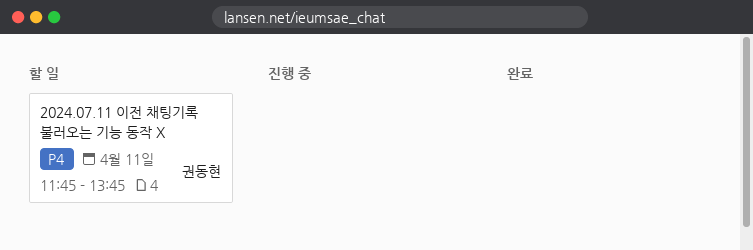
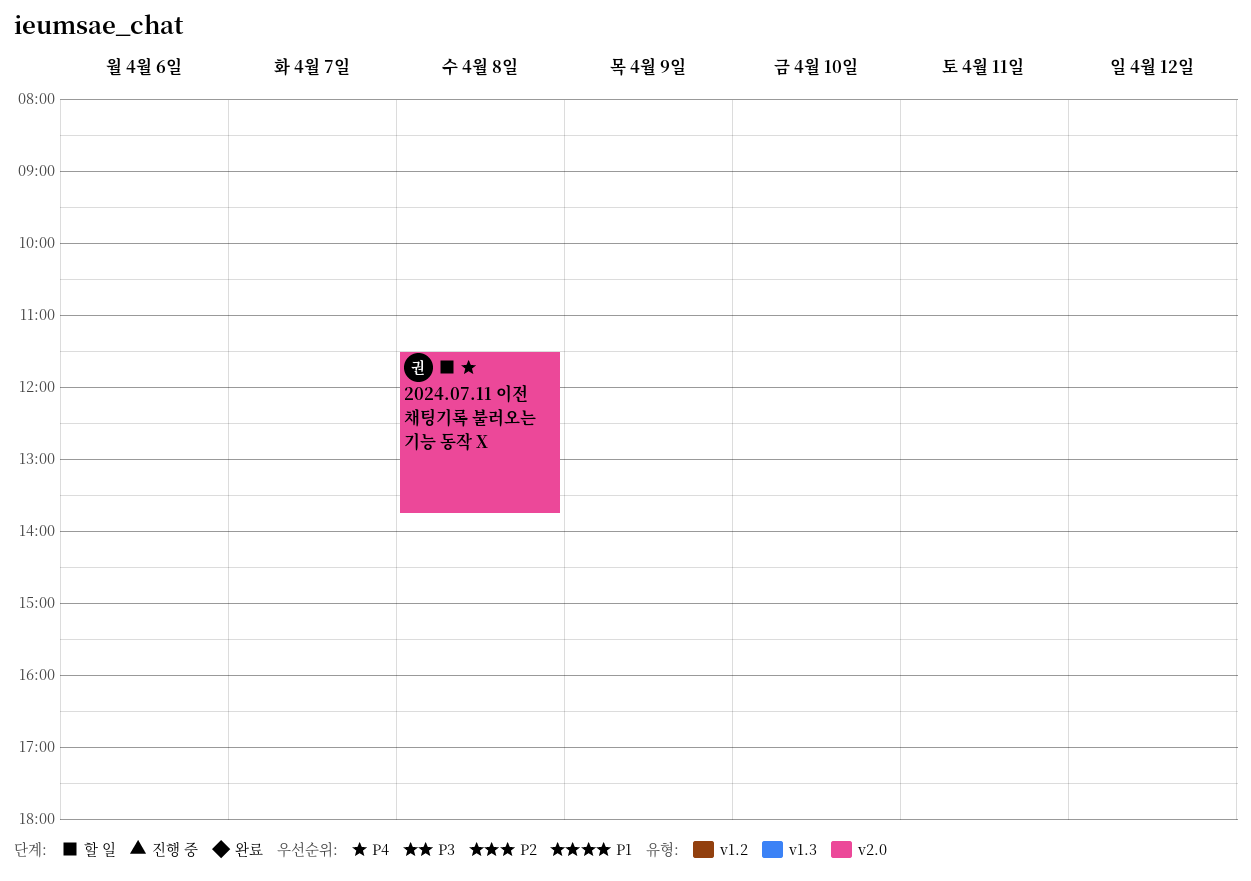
2024.07.11 이전 채팅기록 불러오는 기능 동작 X, day: Apr 11 -> Apr 8
2024.07.11 이전 채팅기록 불러오는 기능 동작 X, begins: 11:45 -> 11:30

